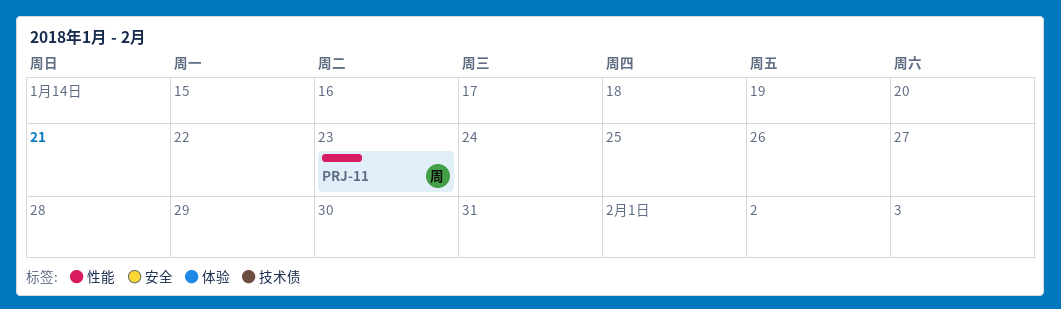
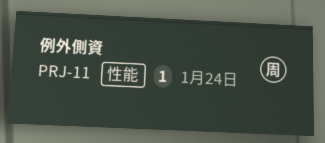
PRJ-11, due: Jan 23 -> Jan 24

